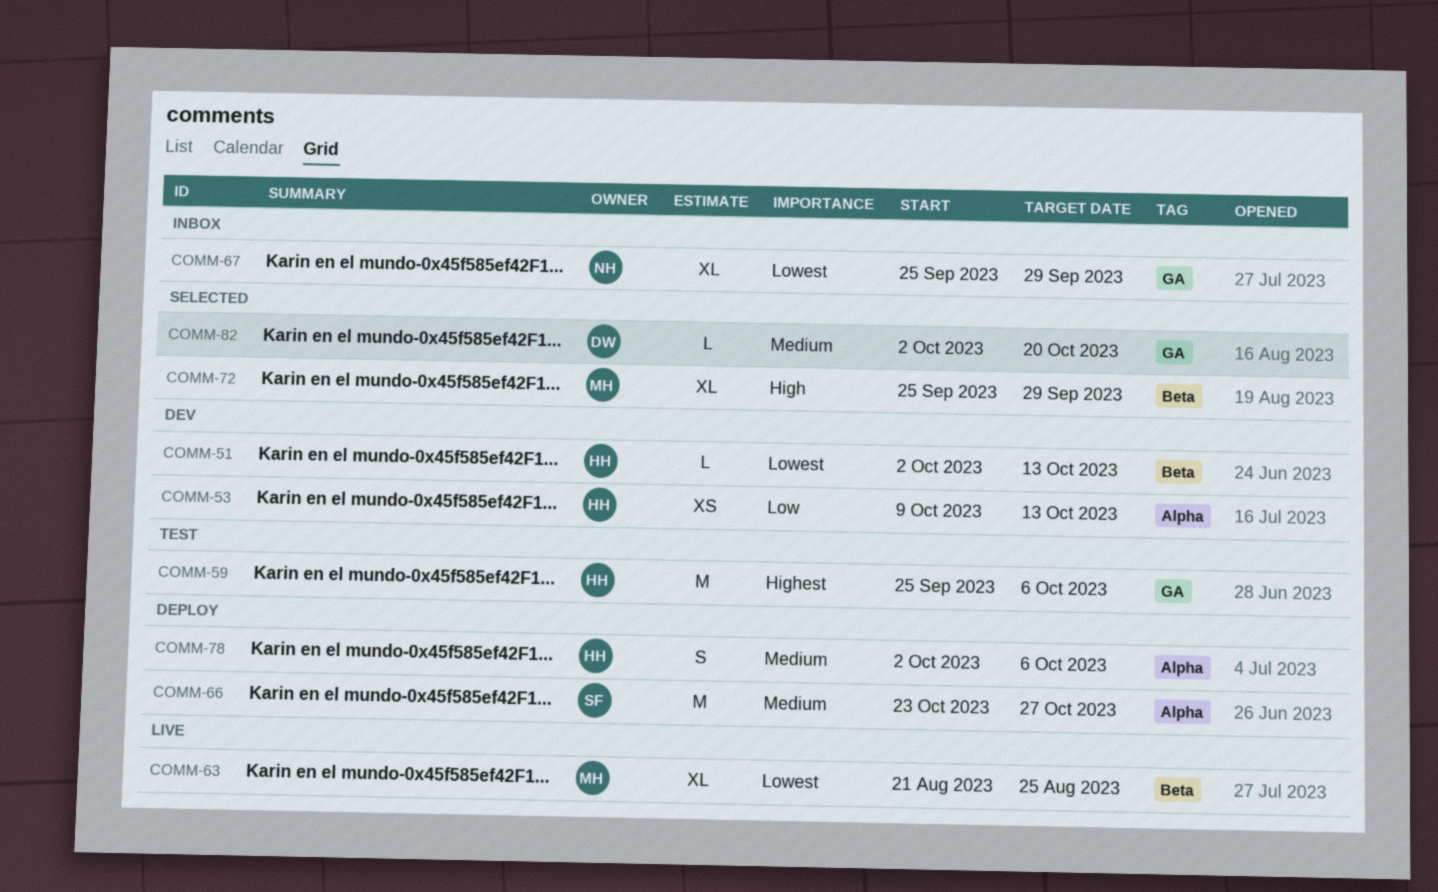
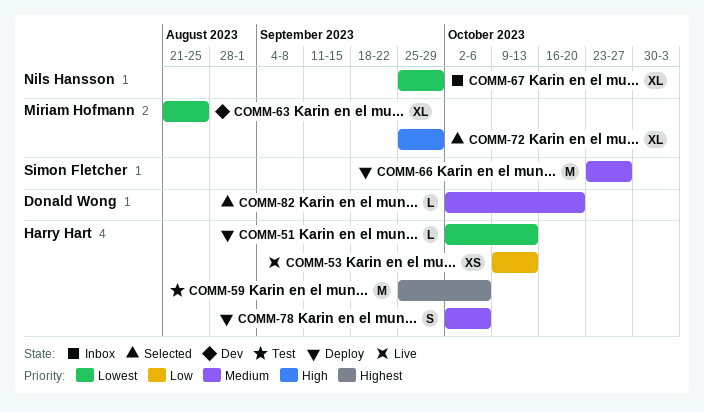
COMM-51, status: Dev -> Deploy
COMM-53, status: Dev -> Live
COMM-63, status: Live -> Dev

